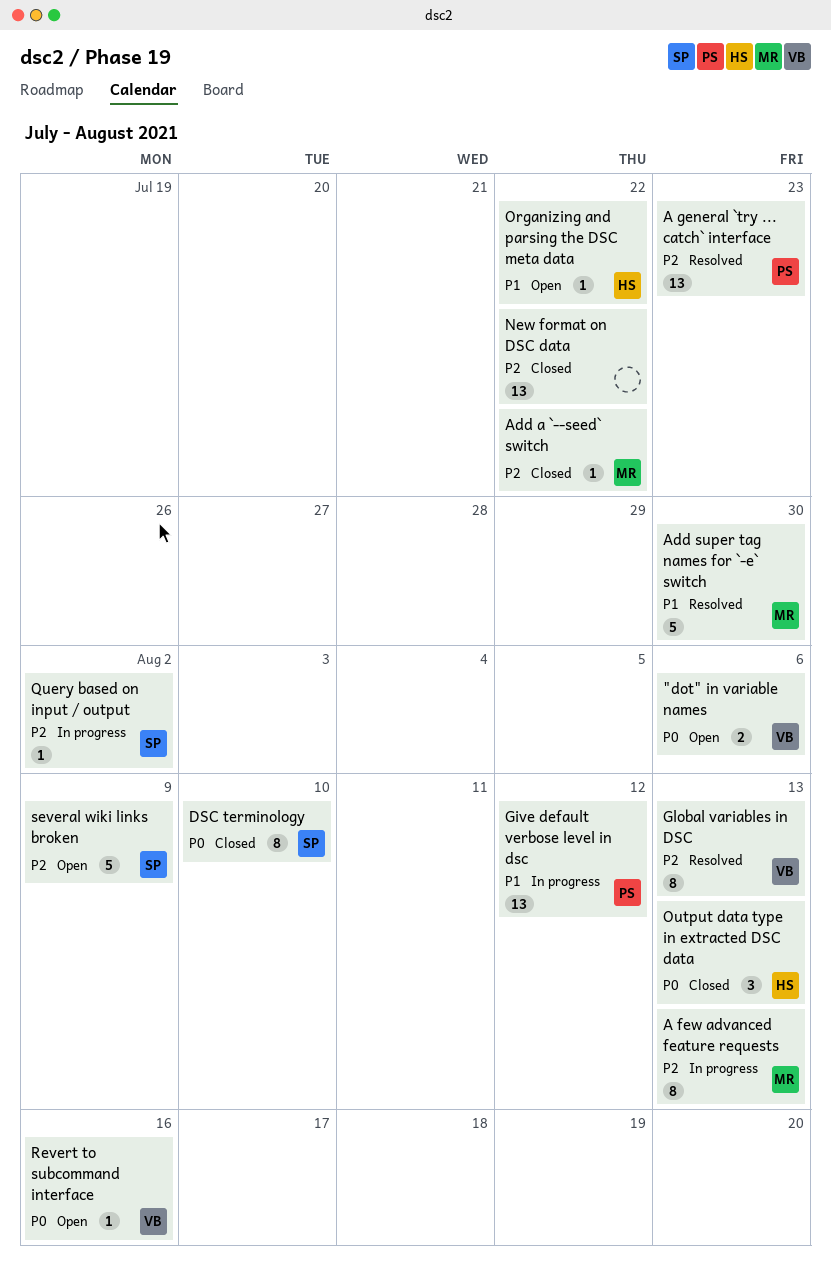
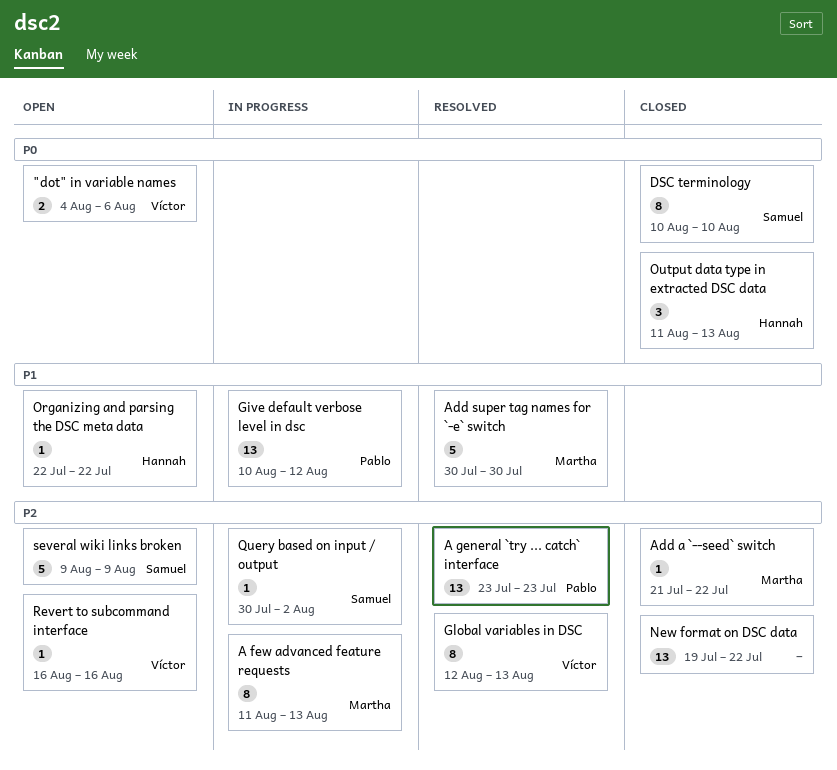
Revert to subcommand interface, priority: P0 -> P2

